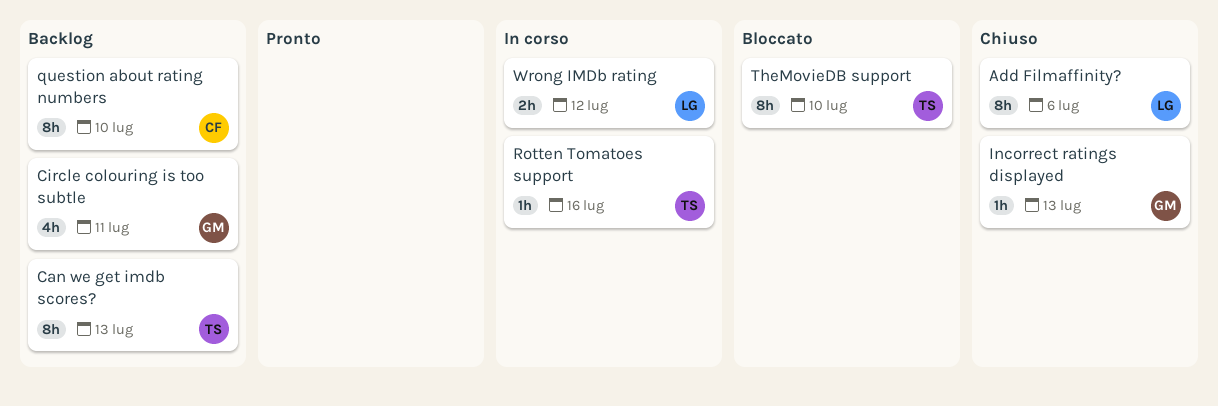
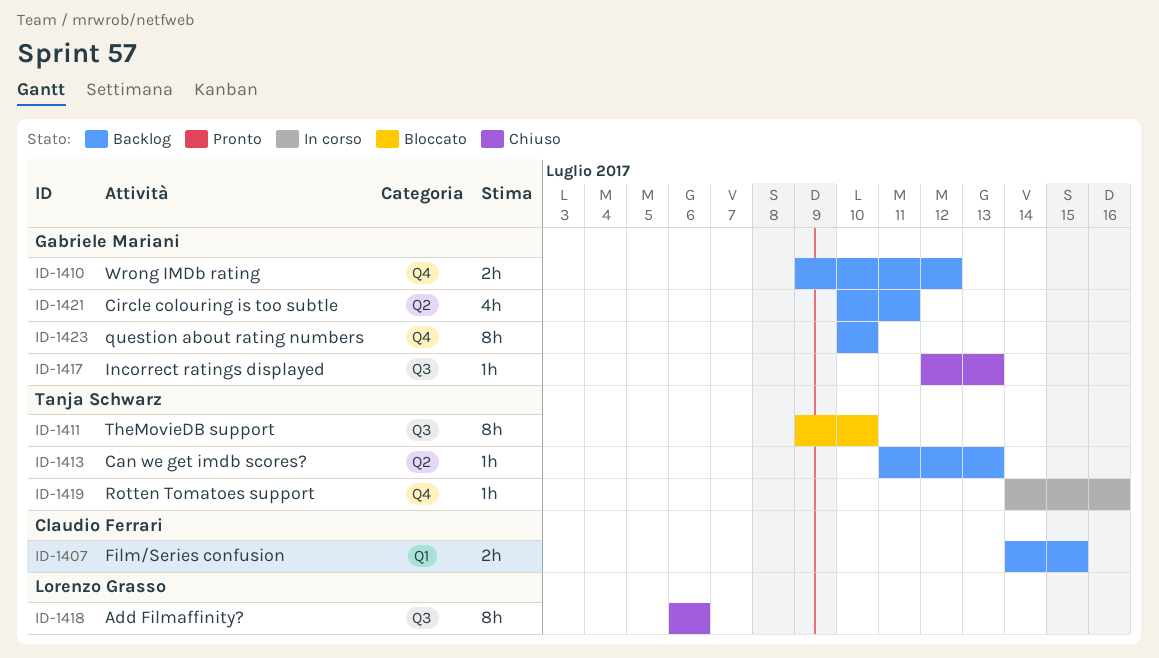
Can we get imdb scores?, estimate: 8h -> 1h
Film/Series confusion: none -> present
question about rating numbers, owner: Claudio Ferrari -> Gabriele Mariani
Wrong IMDb rating, status: In corso -> Backlog
Wrong IMDb rating, owner: Lorenzo Grasso -> Gabriele Mariani

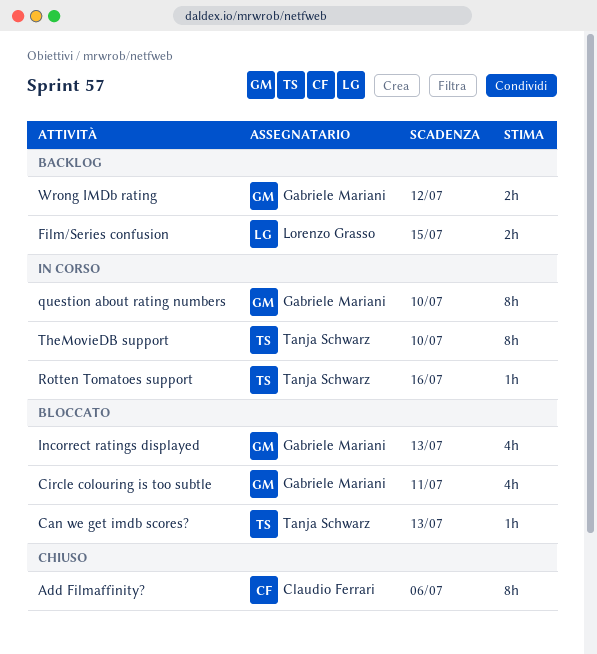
Add Filmaffinity?, owner: Lorenzo Grasso -> Claudio Ferrari
Can we get imdb scores?, status: Backlog -> Bloccato
Circle colouring is too subtle, status: Backlog -> Bloccato
Film/Series confusion, owner: Claudio Ferrari -> Lorenzo Grasso
Incorrect ratings displayed, status: Chiuso -> Bloccato
Incorrect ratings displayed, estimate: 1h -> 4h
question about rating numbers, status: Backlog -> In corso
TheMovieDB support, status: Bloccato -> In corso

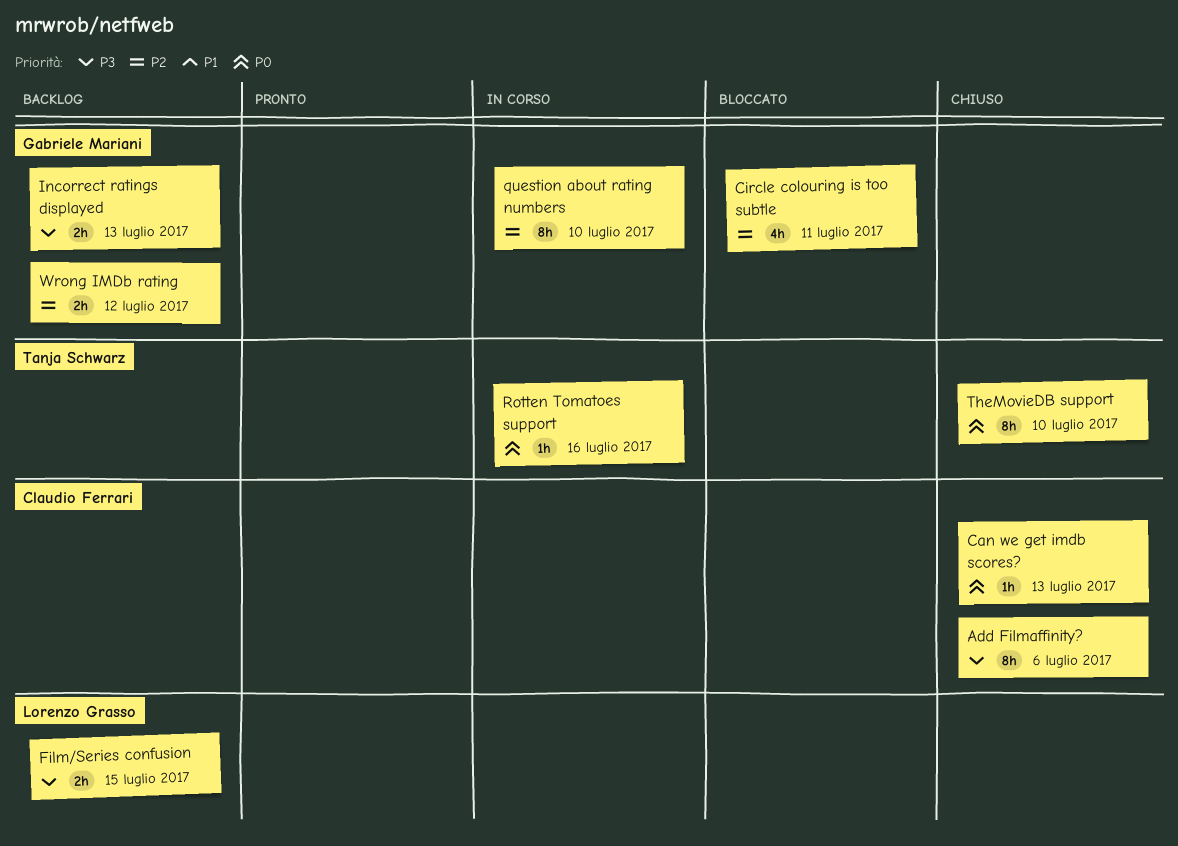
Can we get imdb scores?, status: Bloccato -> Chiuso
Can we get imdb scores?, owner: Tanja Schwarz -> Claudio Ferrari
Incorrect ratings displayed, status: Bloccato -> Backlog
Incorrect ratings displayed, estimate: 4h -> 2h
TheMovieDB support, status: In corso -> Chiuso

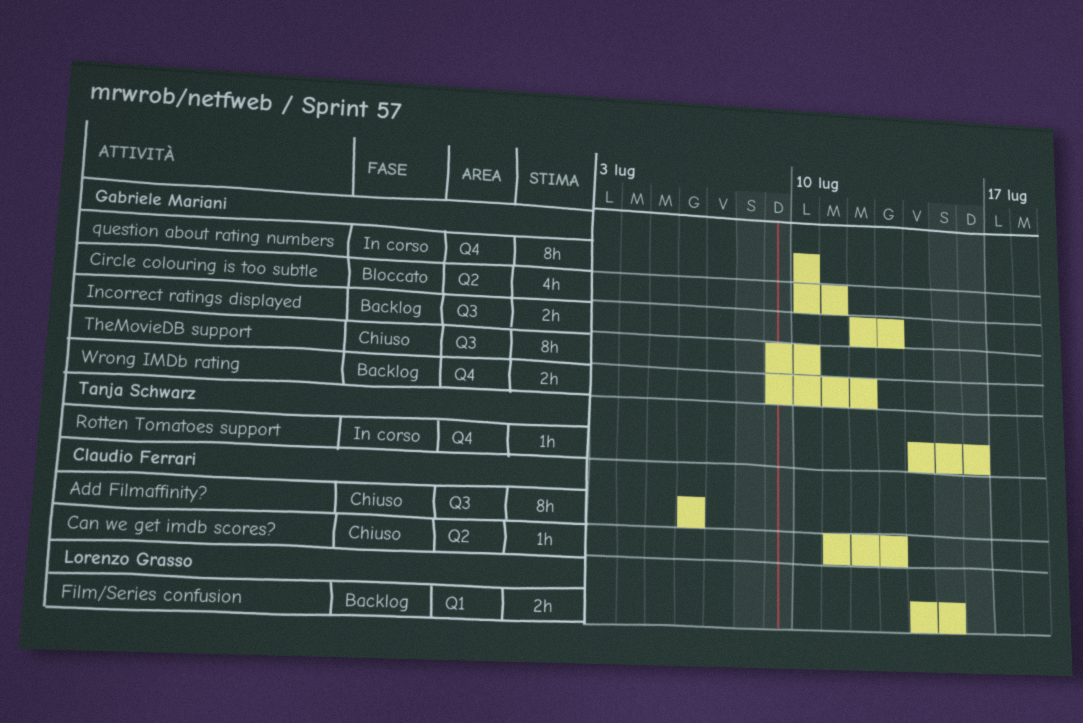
TheMovieDB support, owner: Tanja Schwarz -> Gabriele Mariani

